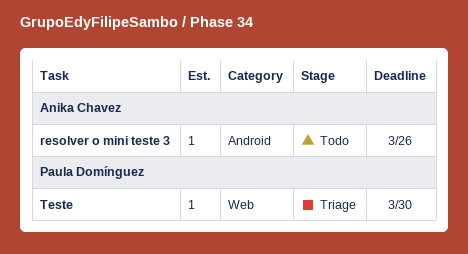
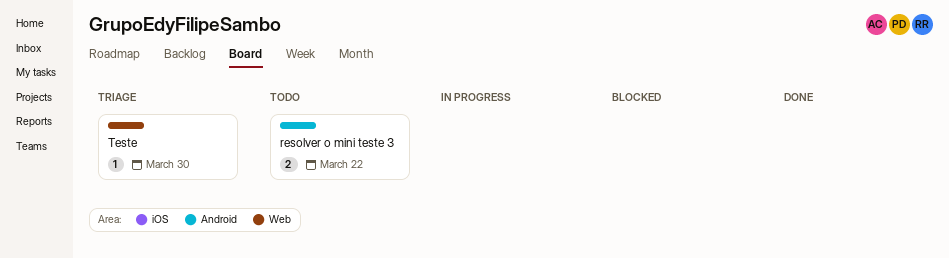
resolver o mini teste 3, estimate: 1 -> 2
resolver o mini teste 3, due: Mar 26 -> Mar 22

